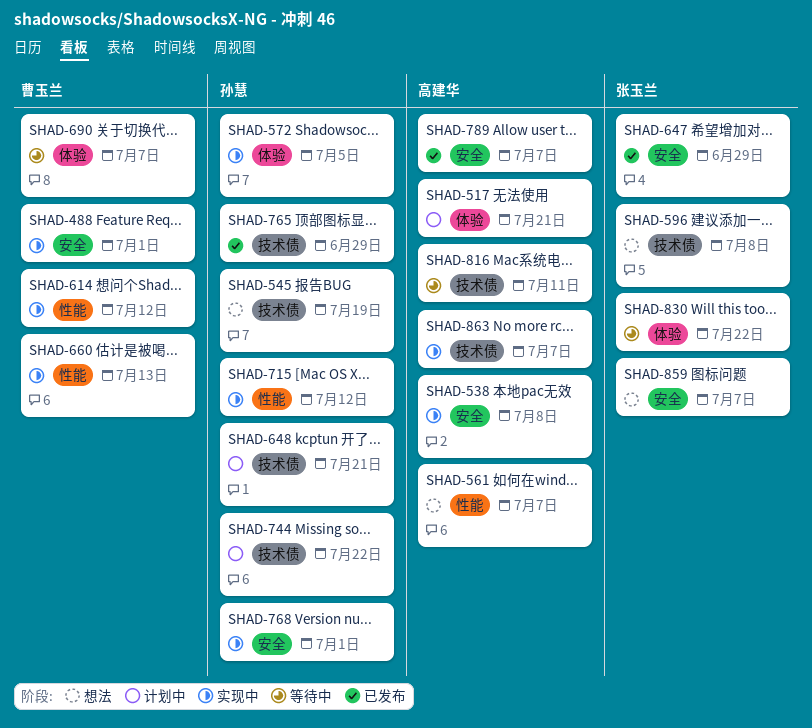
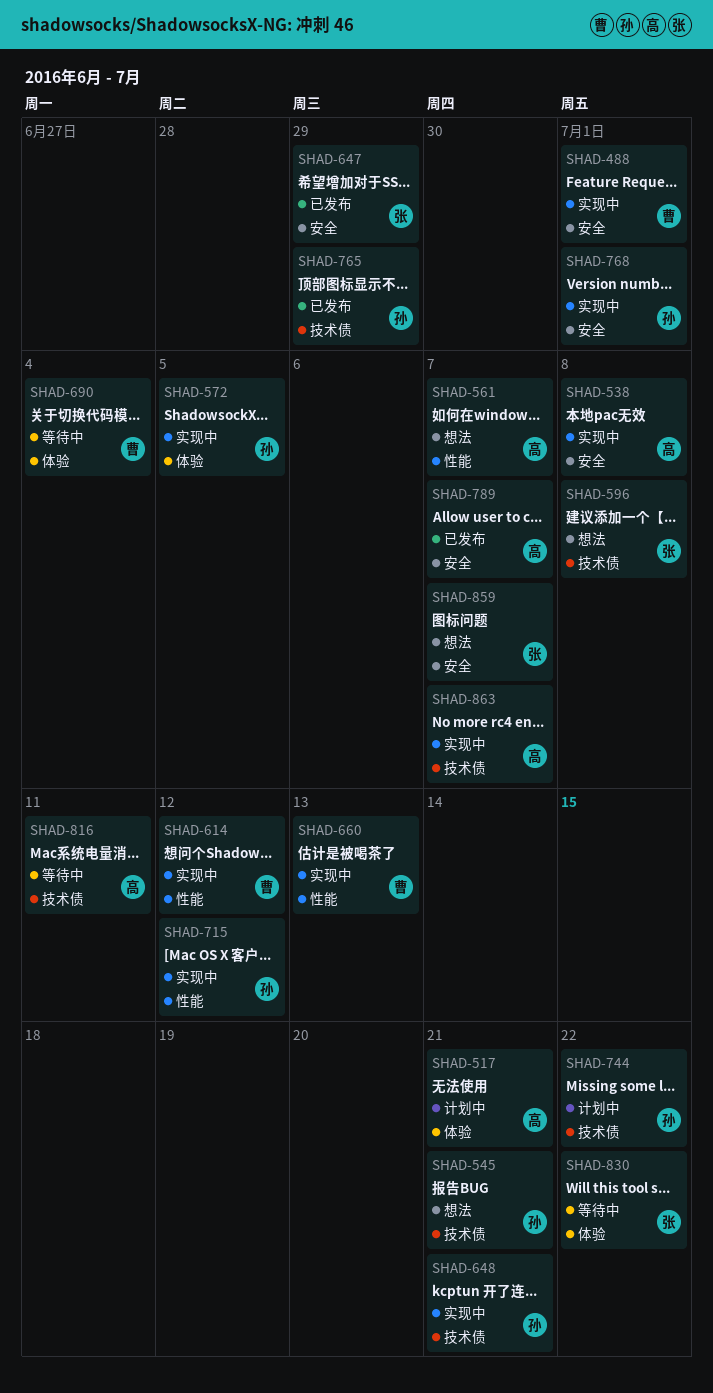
SHAD-545, due: Jul 19 -> Jul 21
SHAD-648, status: 计划中 -> 实现中
SHAD-690, due: Jul 7 -> Jul 4

